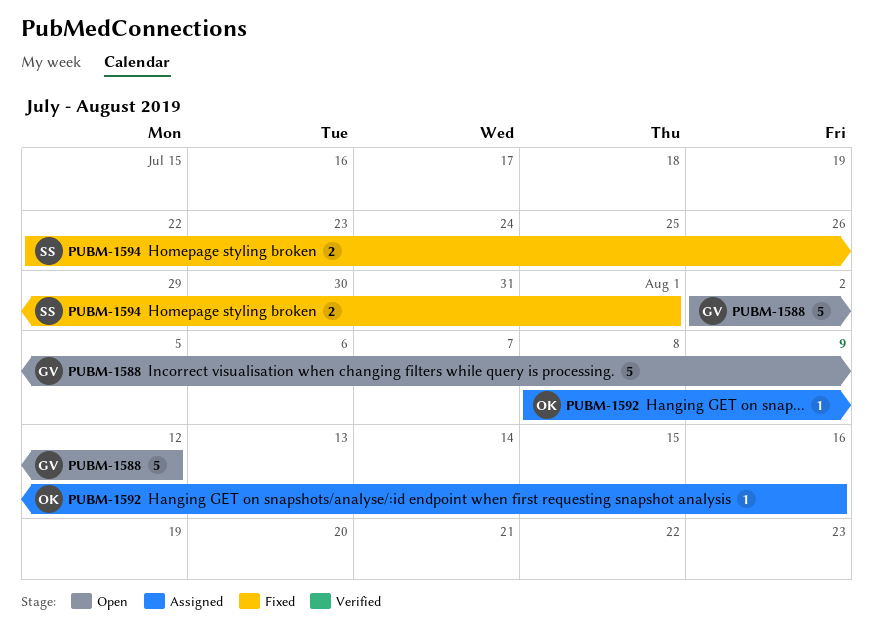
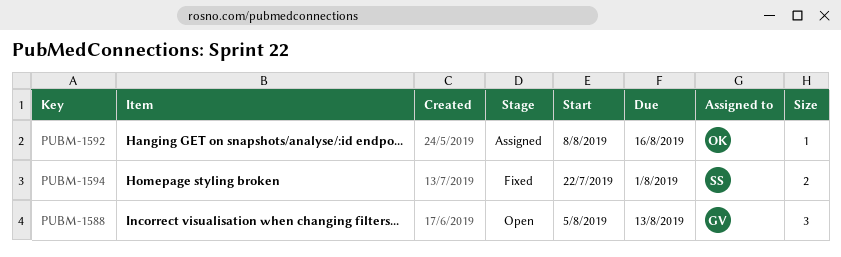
PUBM-1588, estimate: 5 -> 3
PUBM-1588, start: Aug 2 -> Aug 5
PUBM-1588, due: Aug 12 -> Aug 13

